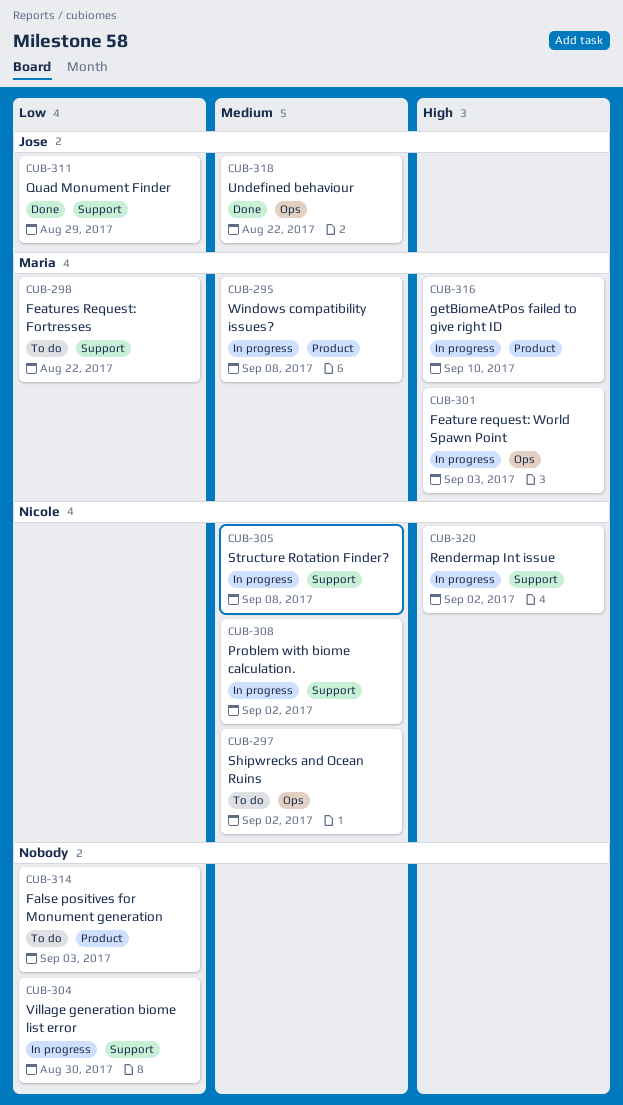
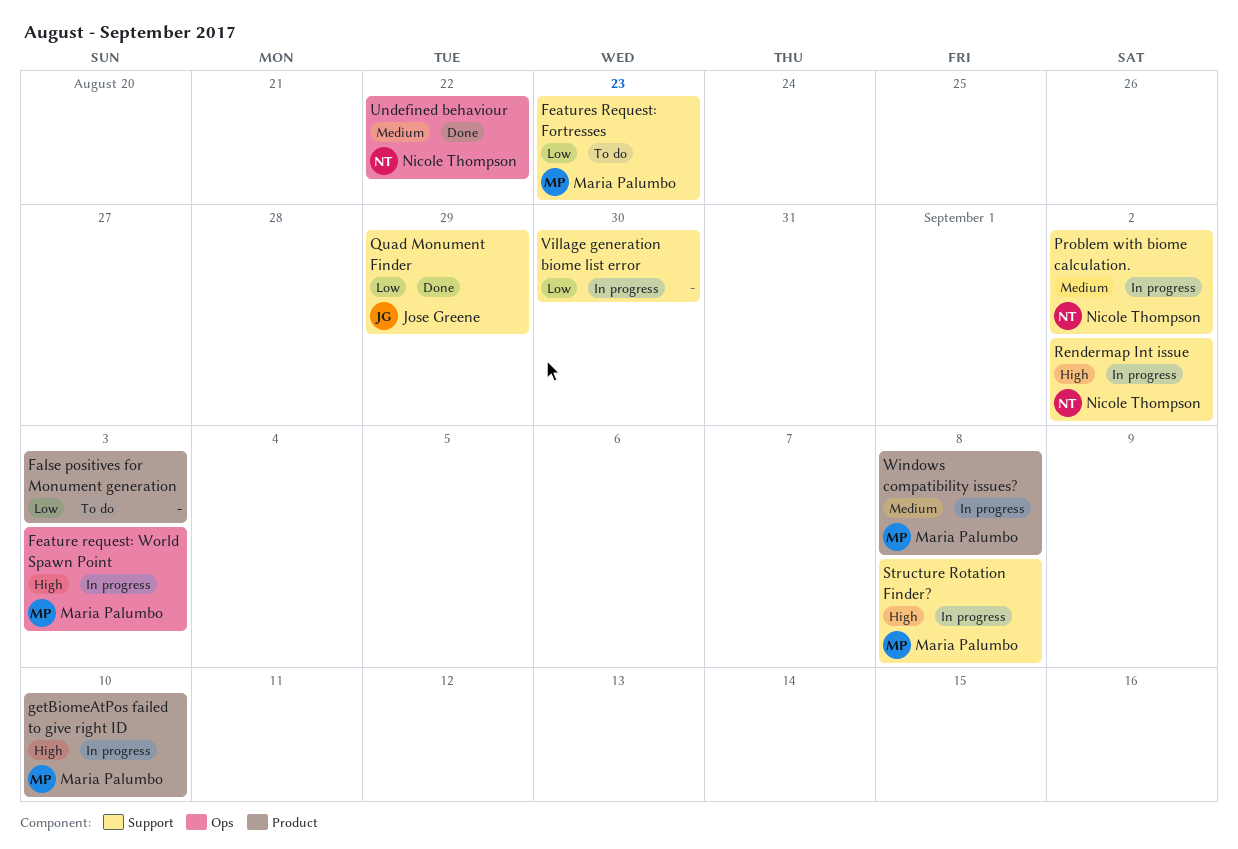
Features Request: Fortresses, due: Aug 22 -> Aug 23
Shipwrecks and Ocean Ruins: present -> none
Structure Rotation Finder?, owner: Nicole Thompson -> Maria Palumbo
Structure Rotation Finder?, priority: Medium -> High
Undefined behaviour, owner: Jose Greene -> Nicole Thompson

